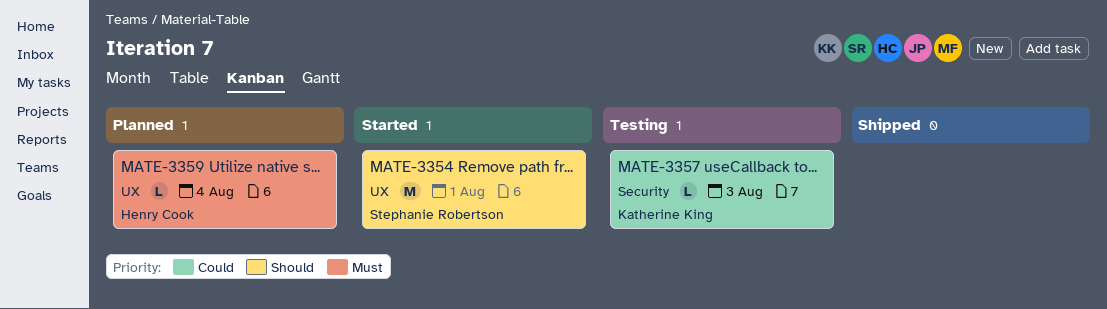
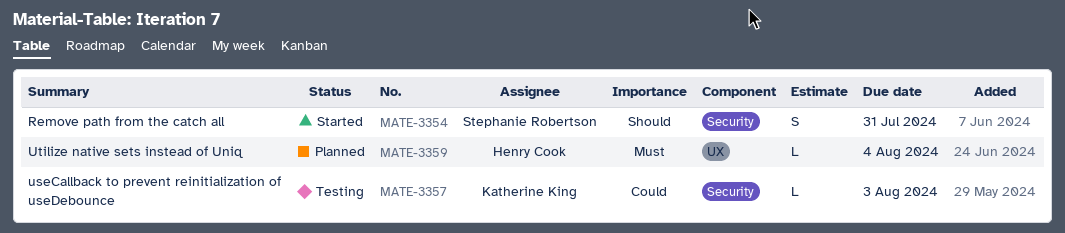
MATE-3354, label: UX -> Security
MATE-3354, estimate: M -> S
MATE-3354, due: Aug 1 -> Jul 31

